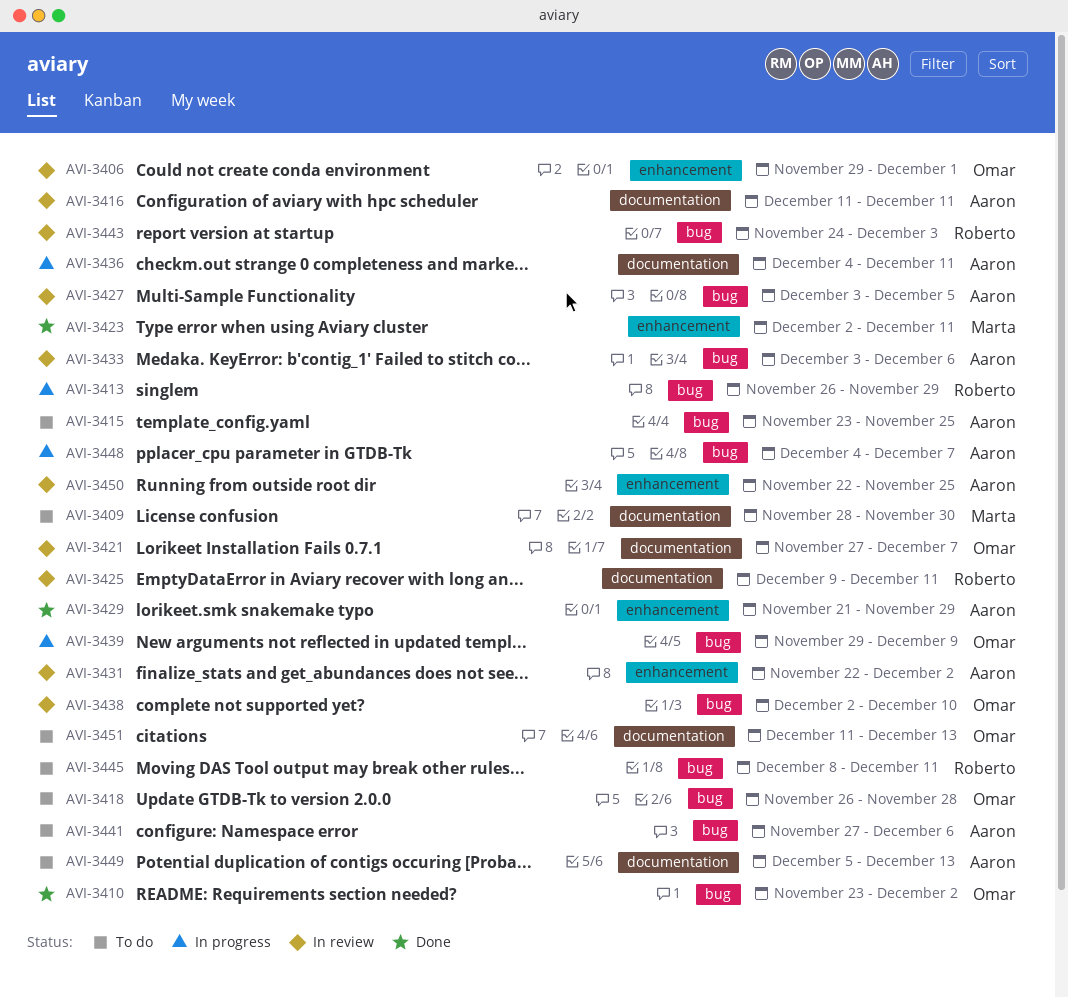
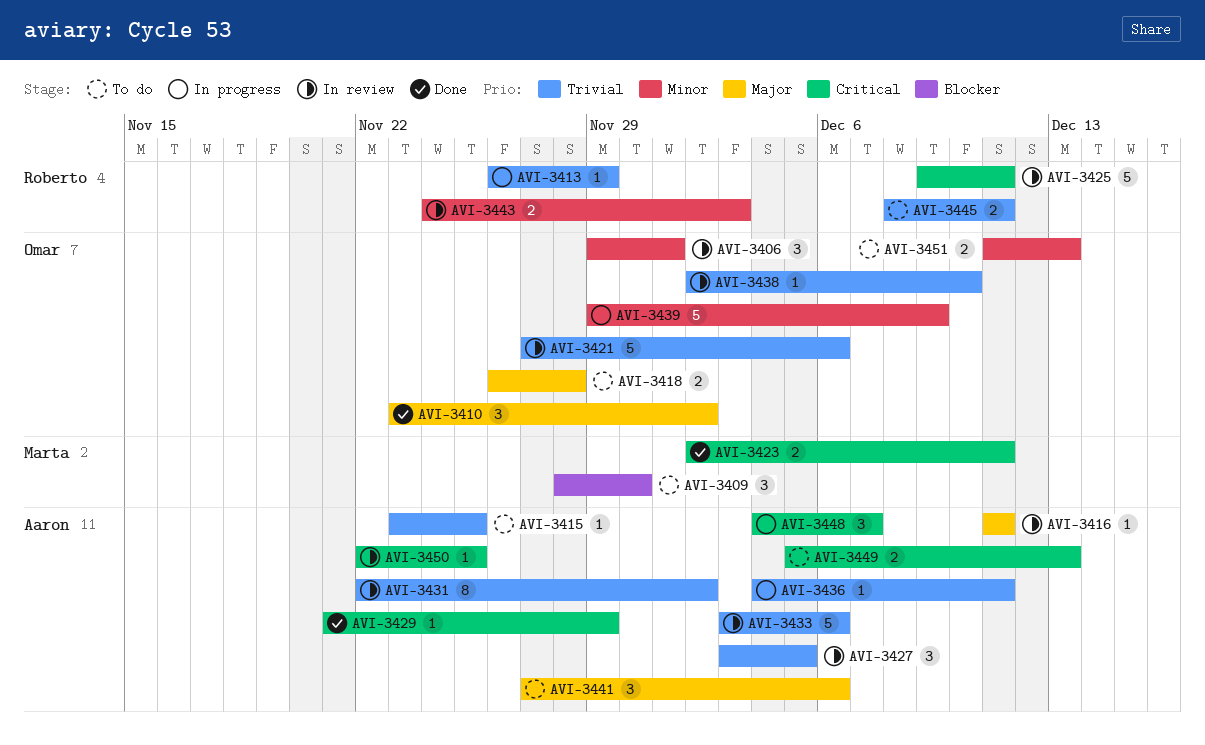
AVI-3421, due: Dec 7 -> Dec 6

